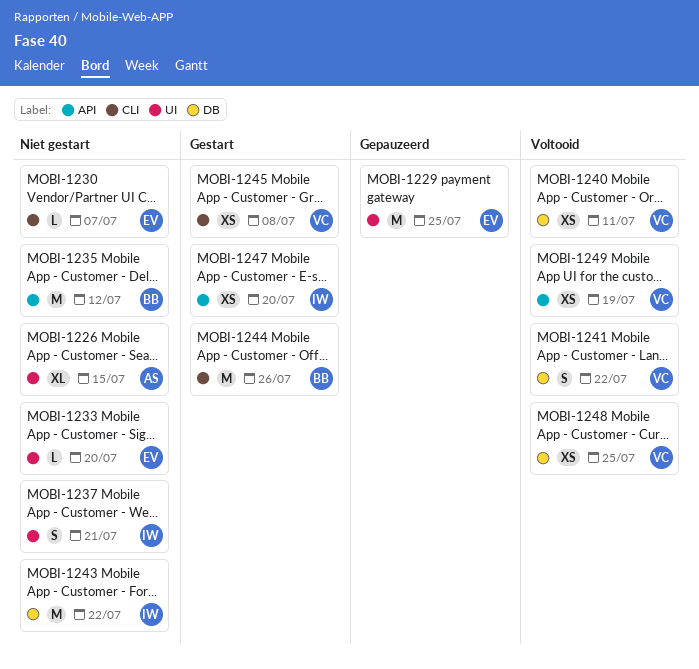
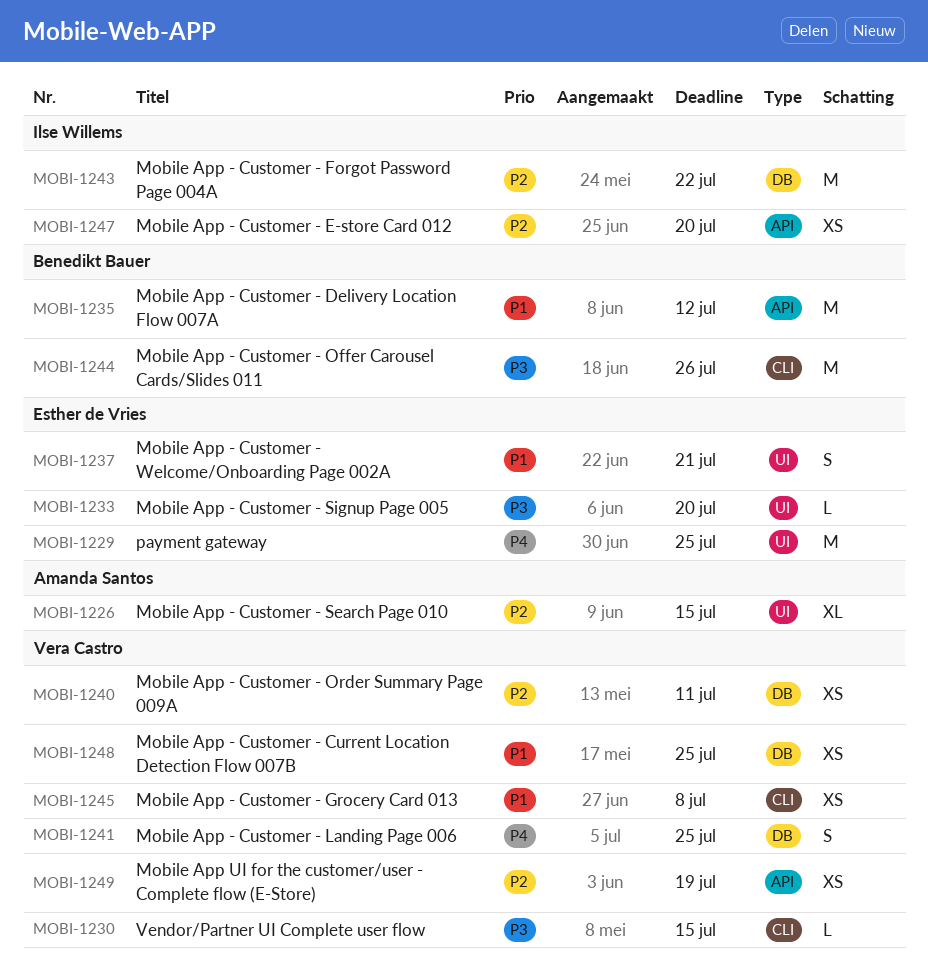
MOBI-1230, owner: Esther de Vries -> Vera Castro
MOBI-1230, due: Jul 7 -> Jul 15
MOBI-1237, owner: Ilse Willems -> Esther de Vries
MOBI-1241, due: Jul 22 -> Jul 25

